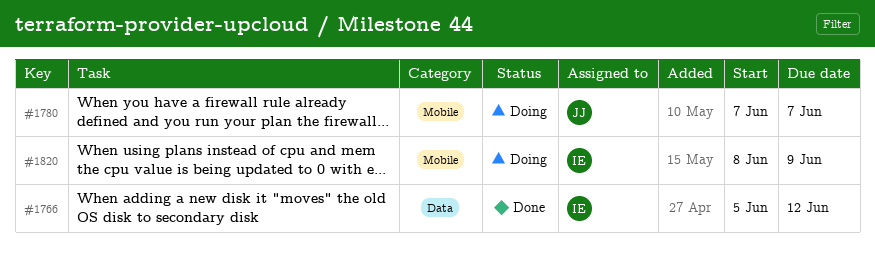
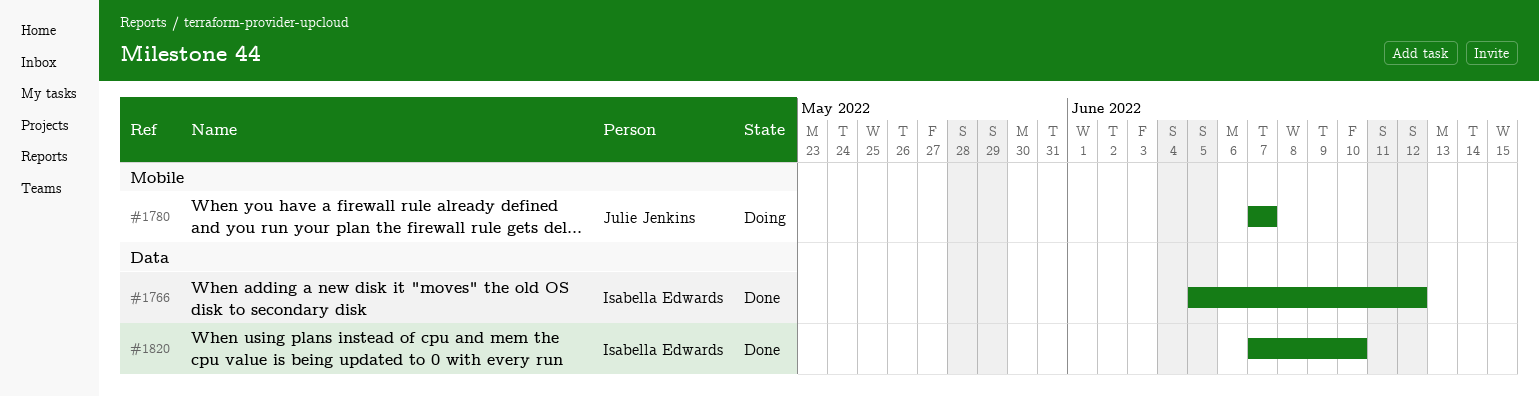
#1820, status: Doing -> Done
#1820, label: Mobile -> Data
#1820, start: Jun 8 -> Jun 7
#1820, due: Jun 9 -> Jun 10

